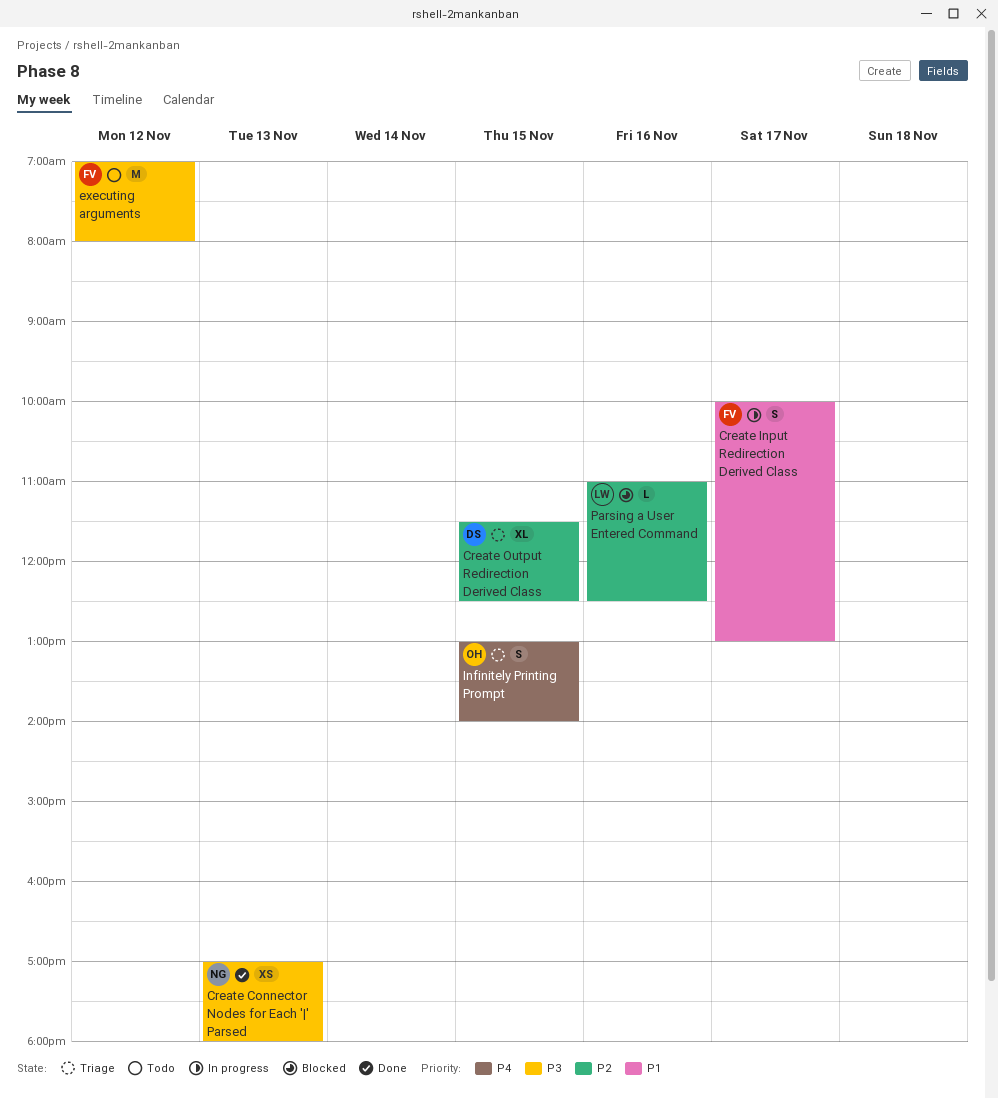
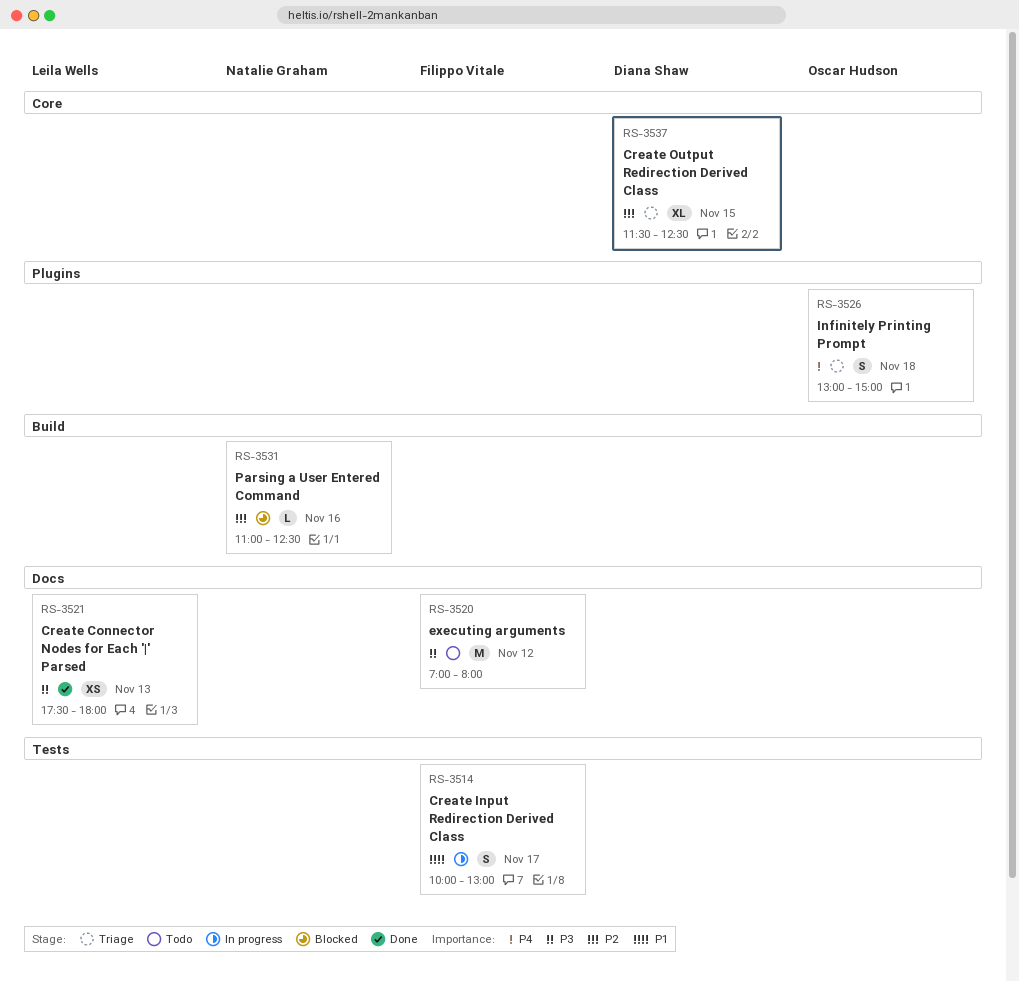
Create Connector Nodes for Each '|' Parsed, owner: Natalie Graham -> Leila Wells
Create Connector Nodes for Each '|' Parsed, begins: 17:00 -> 17:30
Infinitely Printing Prompt, day: Nov 15 -> Nov 18
Infinitely Printing Prompt, ends: 14:00 -> 15:00
Parsing a User Entered Command, owner: Leila Wells -> Natalie Graham

